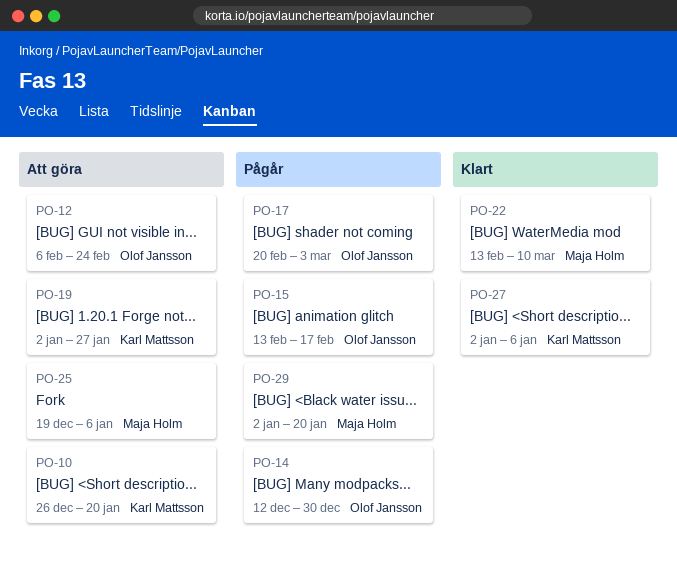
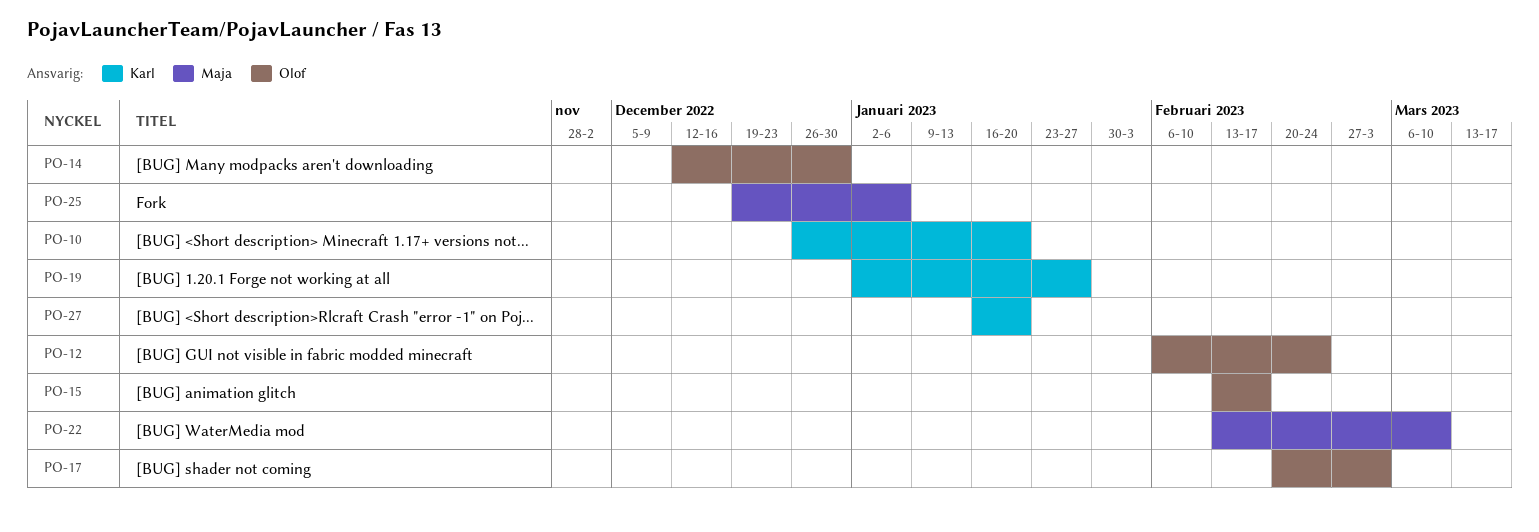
PO-27, start: Jan 2 -> Jan 16
PO-27, due: Jan 6 -> Jan 20
PO-29: present -> none

